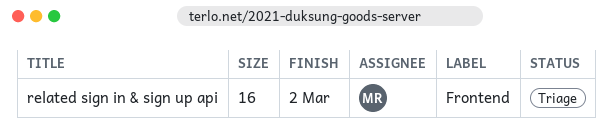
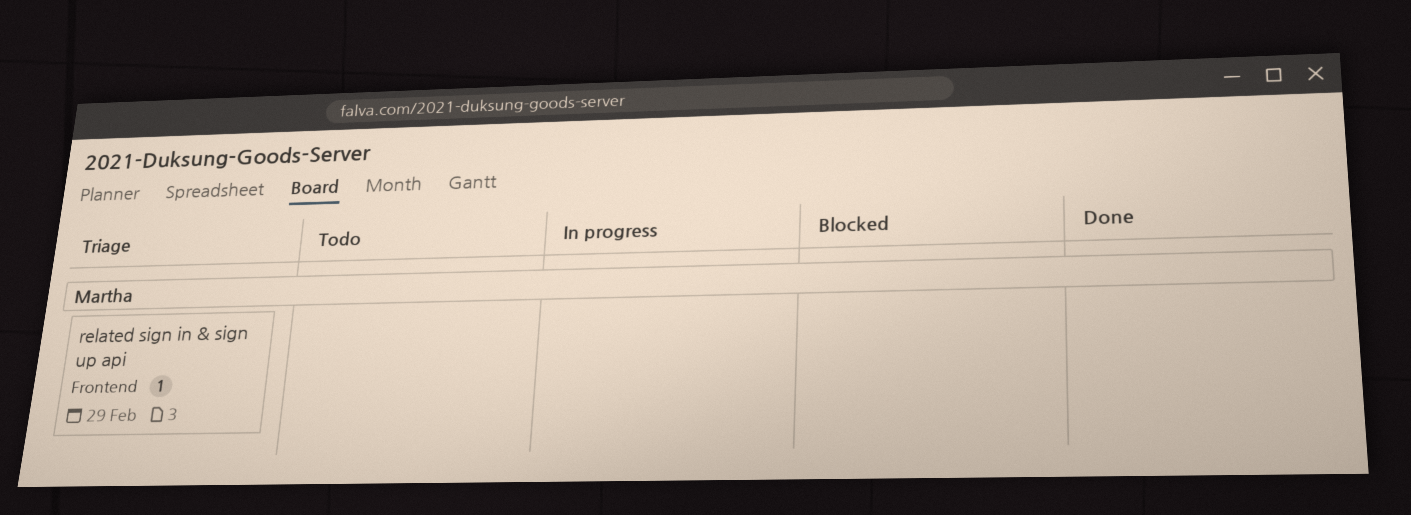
related sign in & sign up api, estimate: 16 -> 1
related sign in & sign up api, due: Mar 2 -> Feb 29

